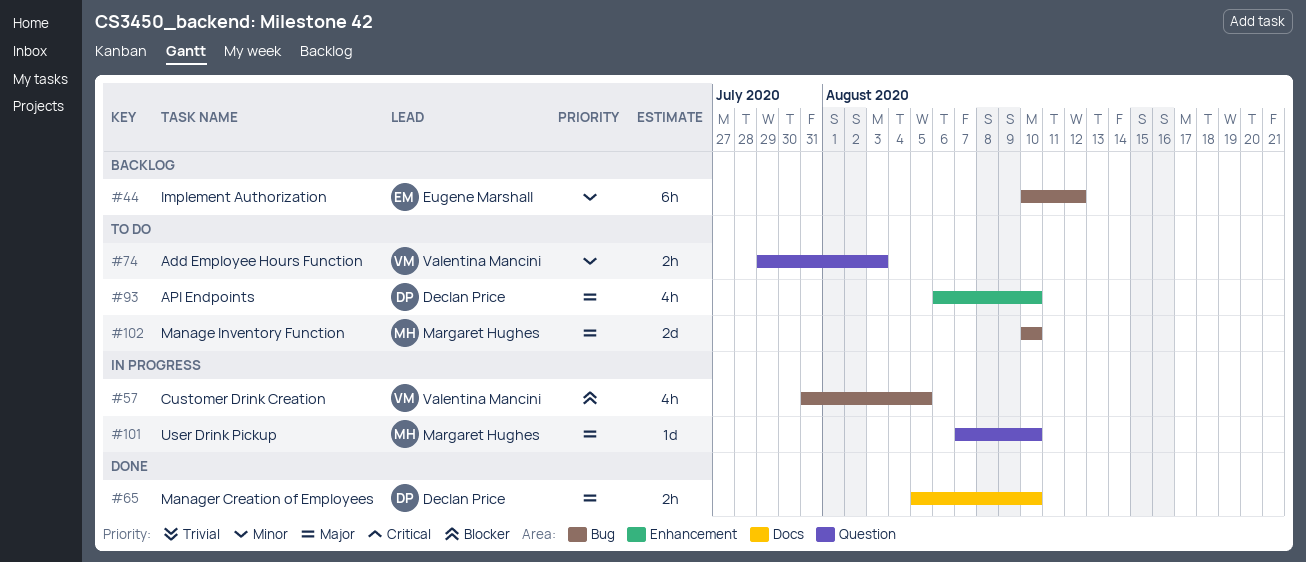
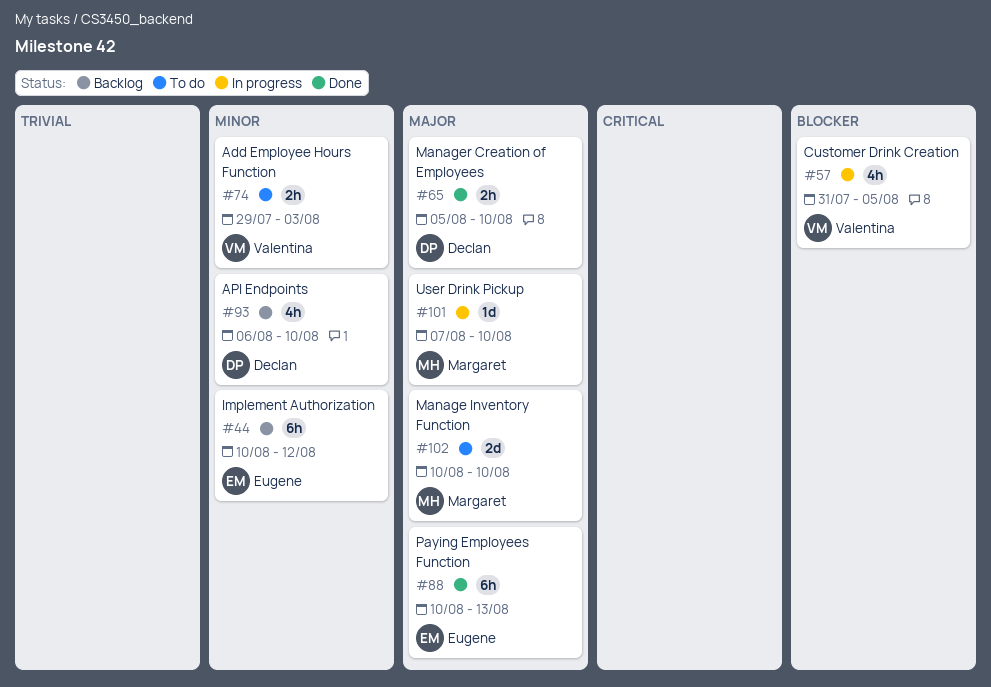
#88: none -> present
#93, status: To do -> Backlog
#93, priority: Major -> Minor

